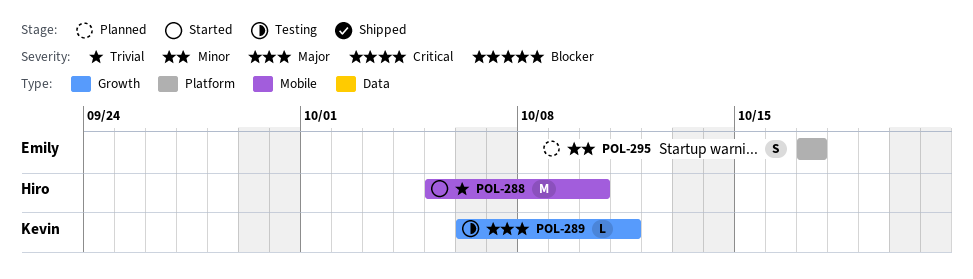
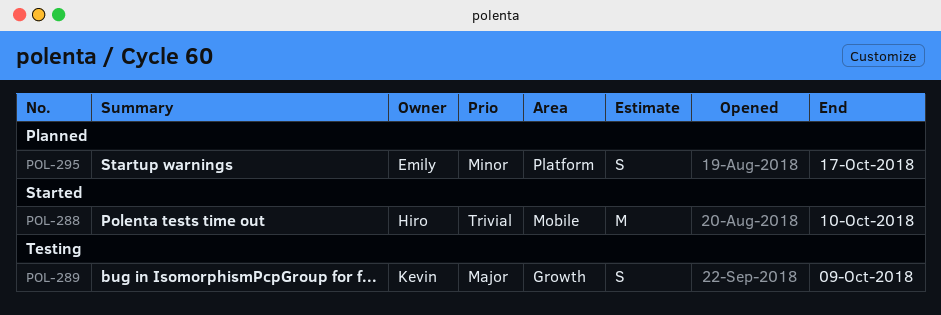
POL-289, estimate: L -> S
POL-289, due: Oct 11 -> Oct 9

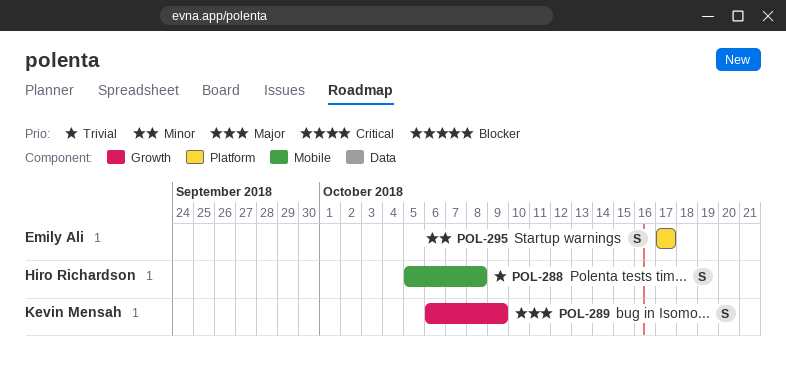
POL-288, estimate: M -> S
POL-288, due: Oct 10 -> Oct 8

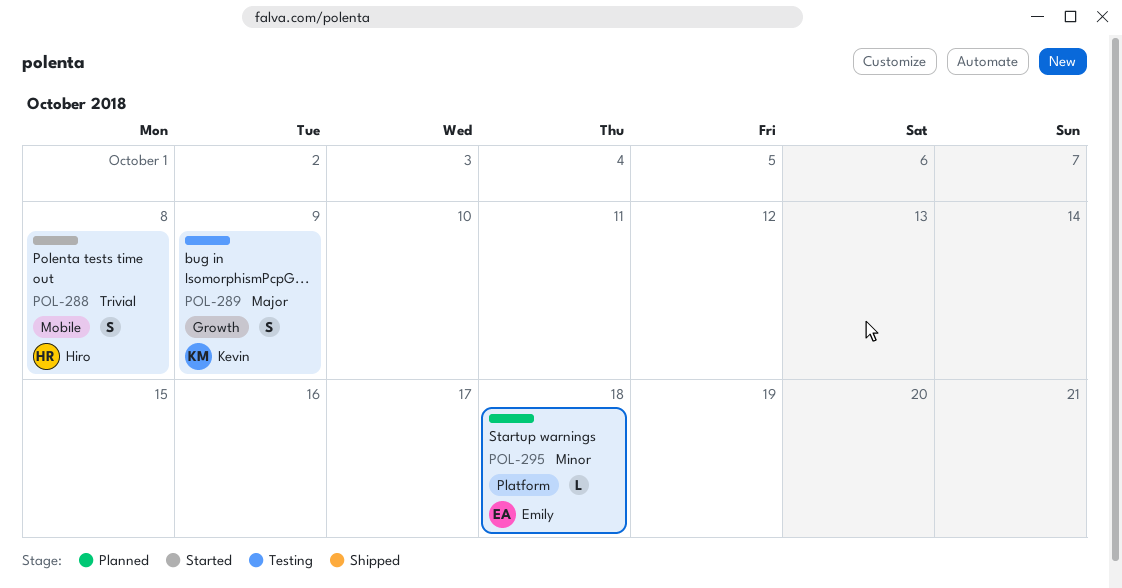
POL-295, estimate: S -> L
POL-295, due: Oct 17 -> Oct 18

